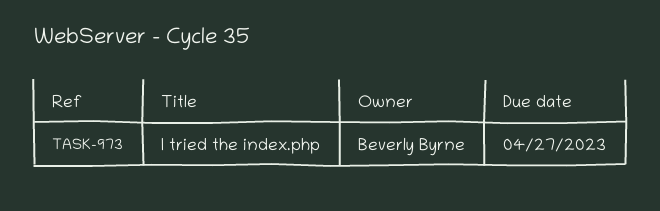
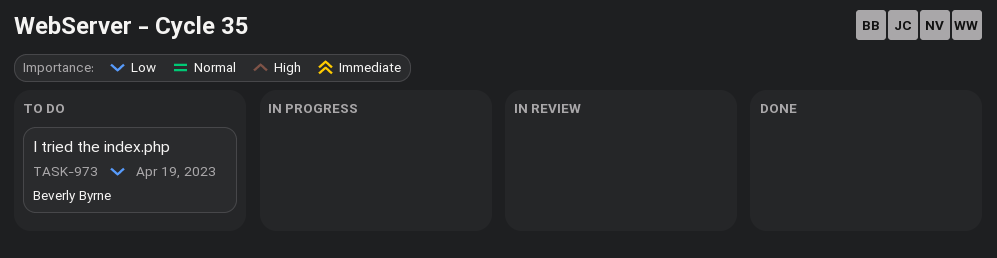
TASK-973, due: Apr 27 -> Apr 19

